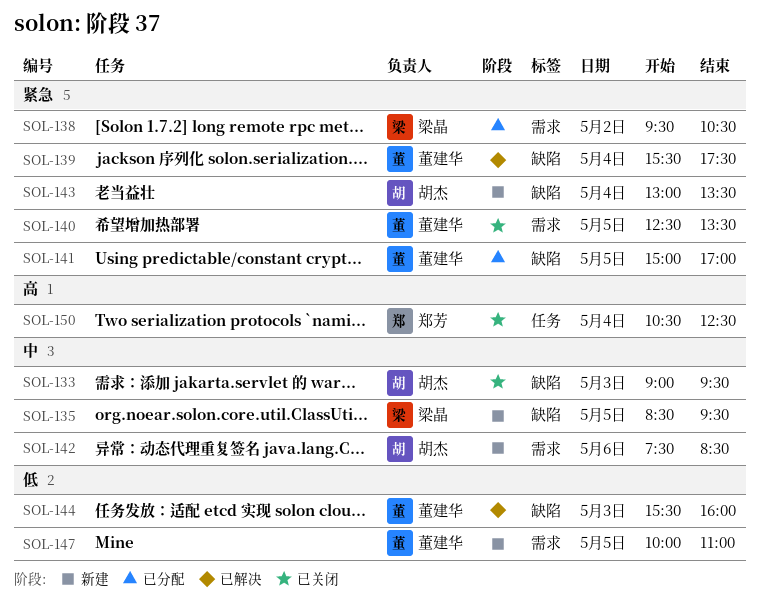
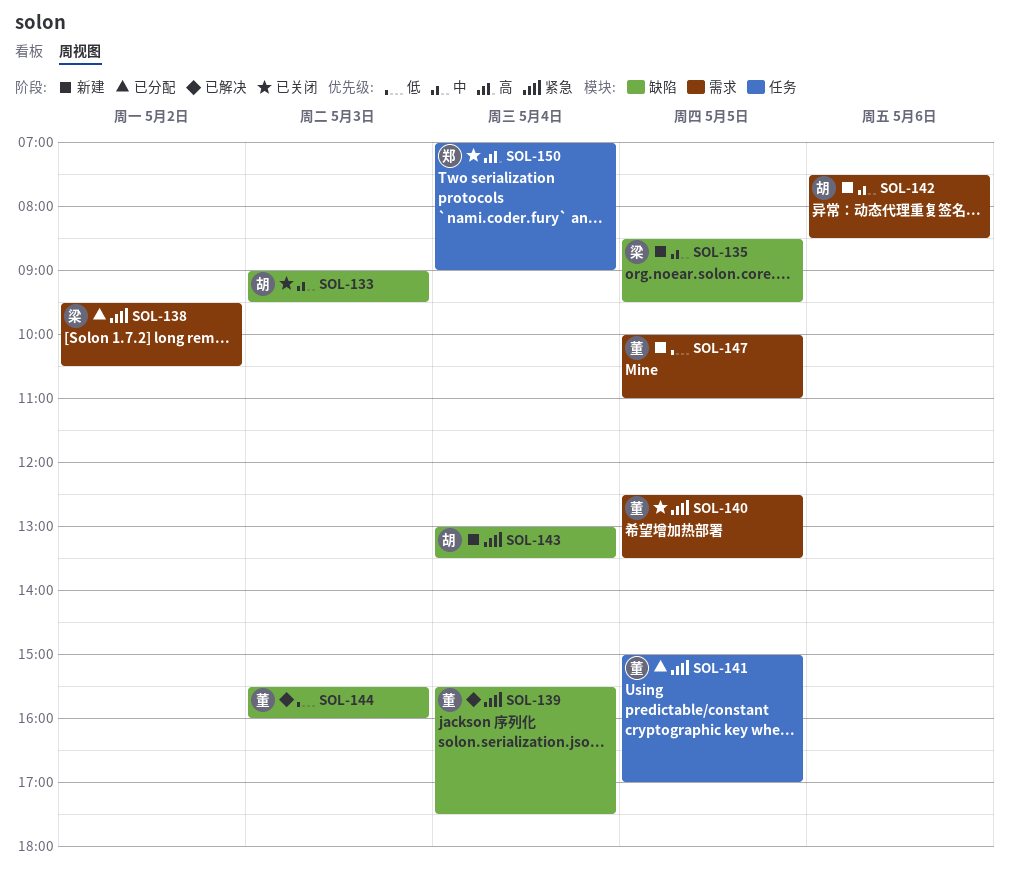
SOL-141, label: 缺陷 -> 任务
SOL-150, begins: 10:30 -> 07:00
SOL-150, ends: 12:30 -> 09:00

